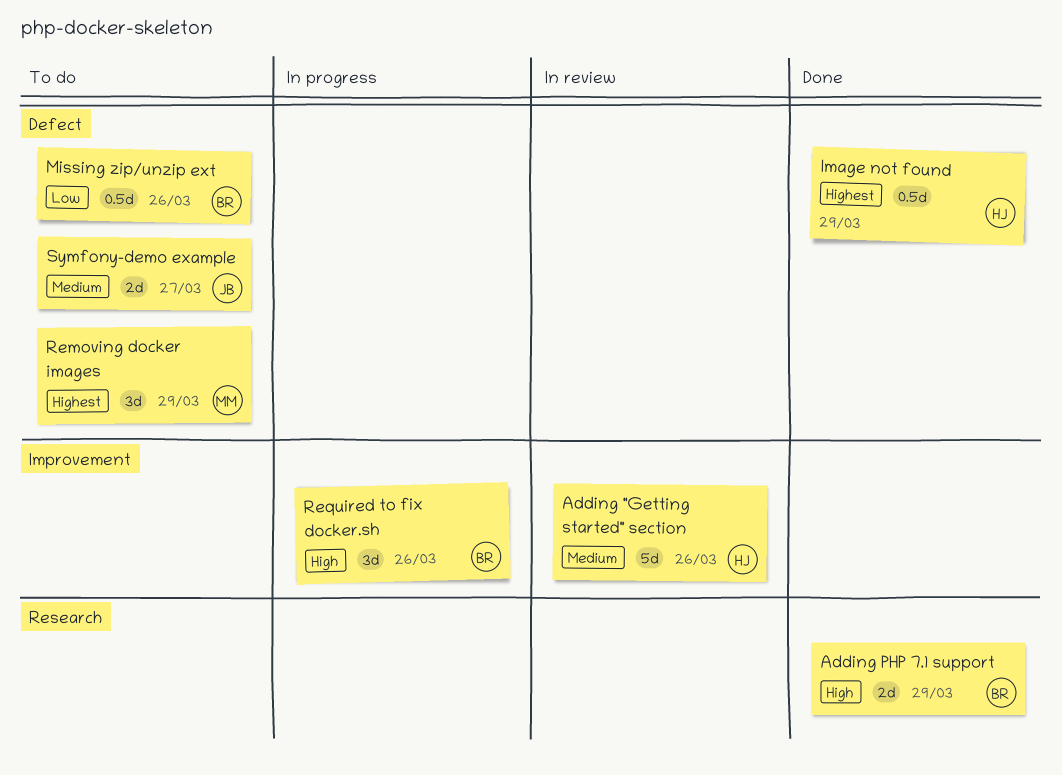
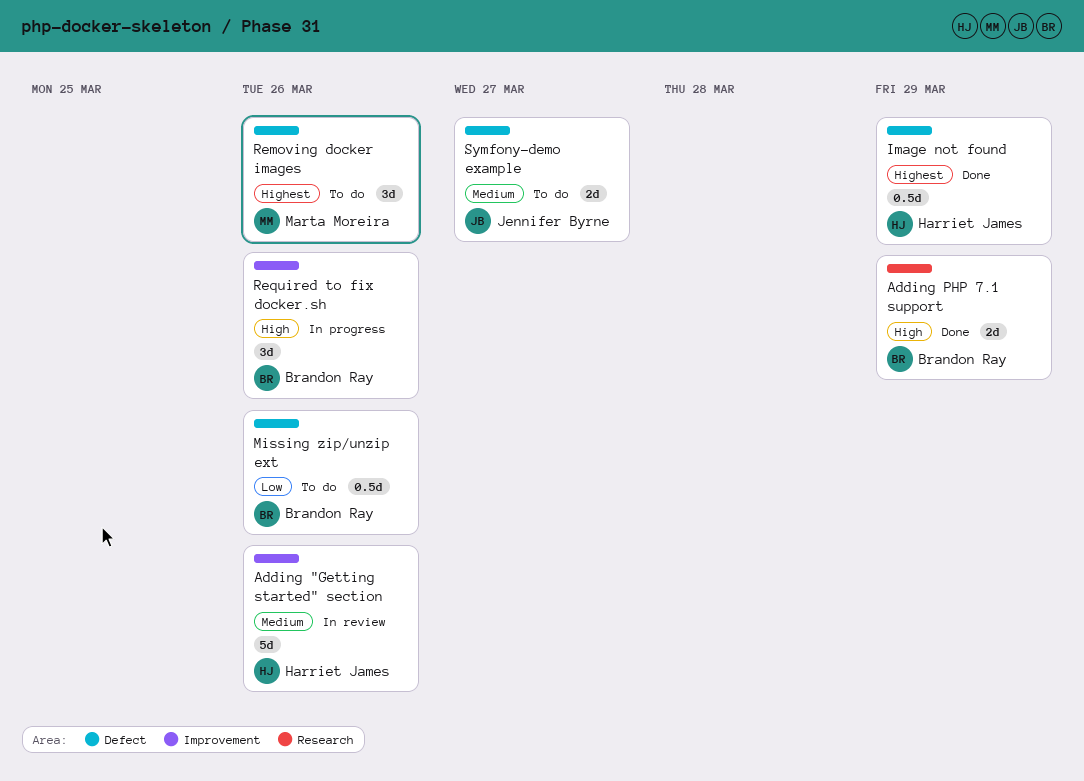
Removing docker images, due: Mar 29 -> Mar 26

